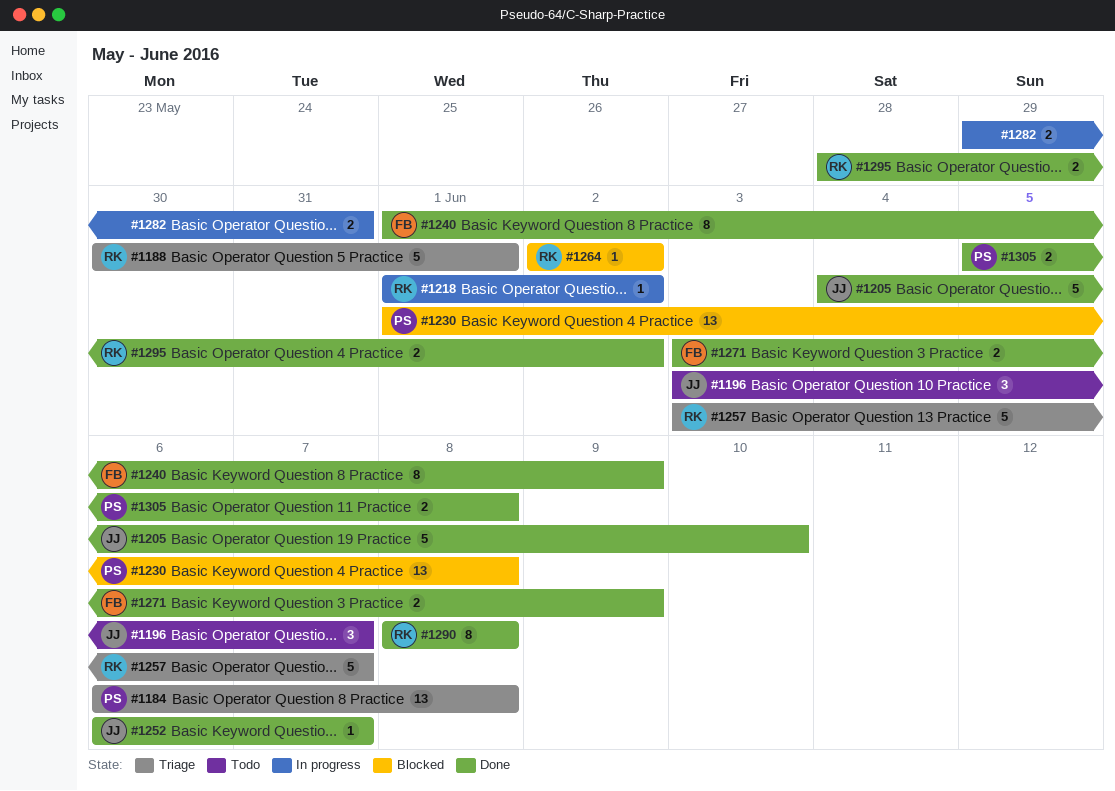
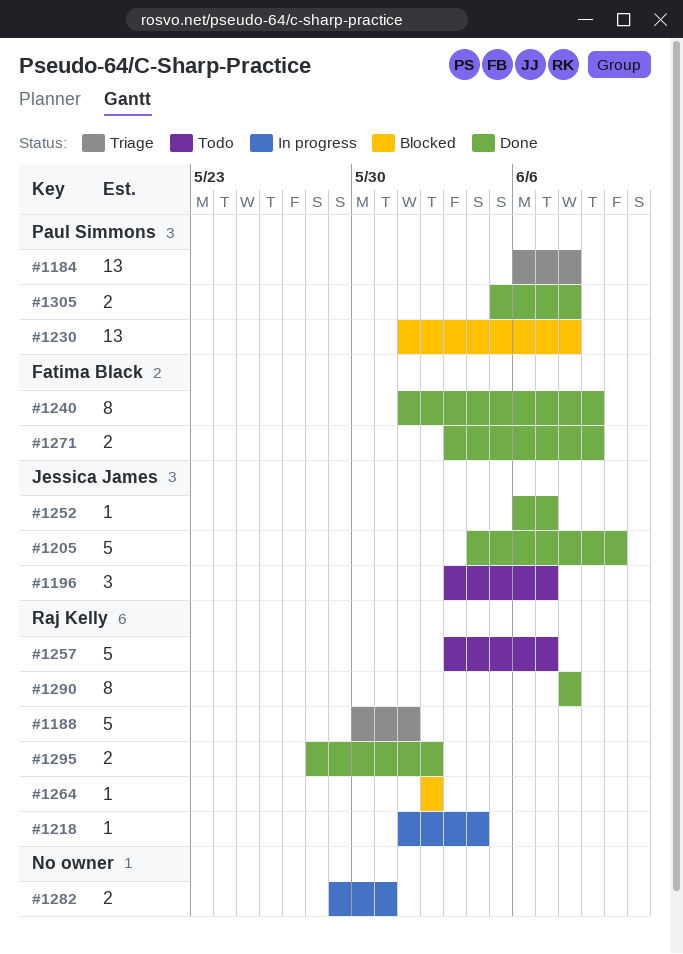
#1218, due: Jun 2 -> Jun 4
#1257, status: Triage -> Todo

